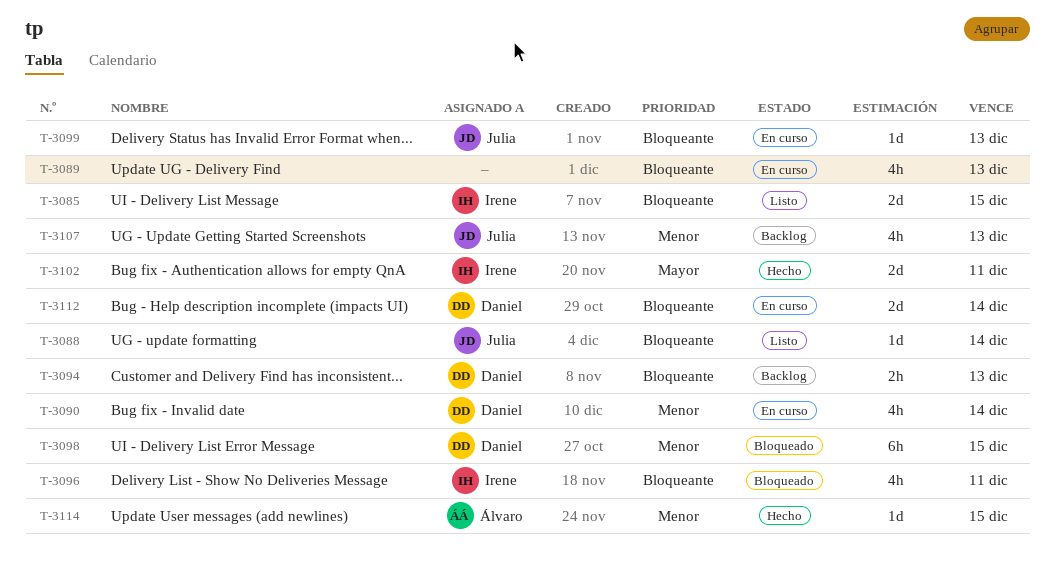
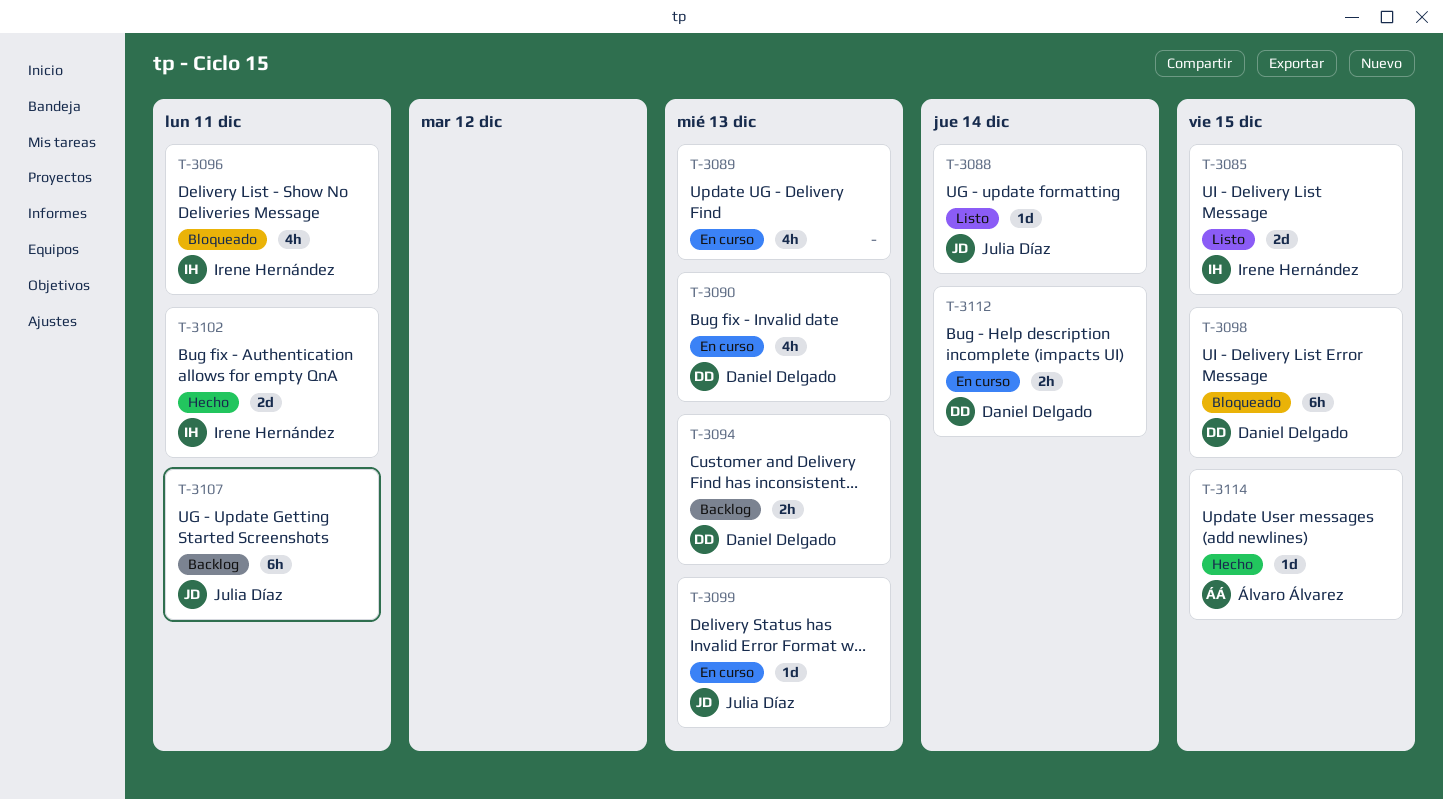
T-3090, due: Dec 14 -> Dec 13
T-3107, estimate: 4h -> 6h
T-3107, due: Dec 13 -> Dec 11
T-3112, estimate: 2d -> 2h

